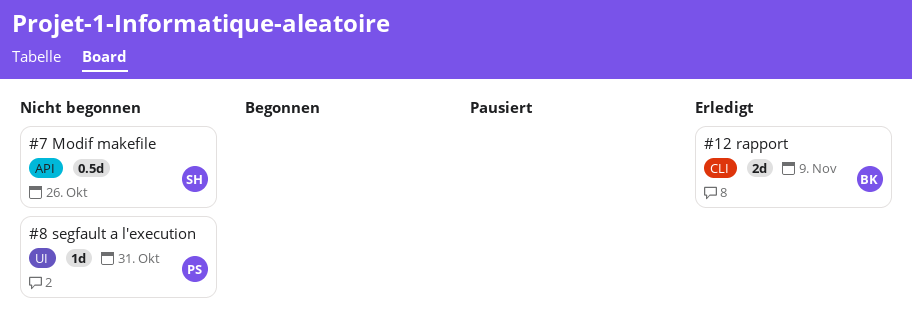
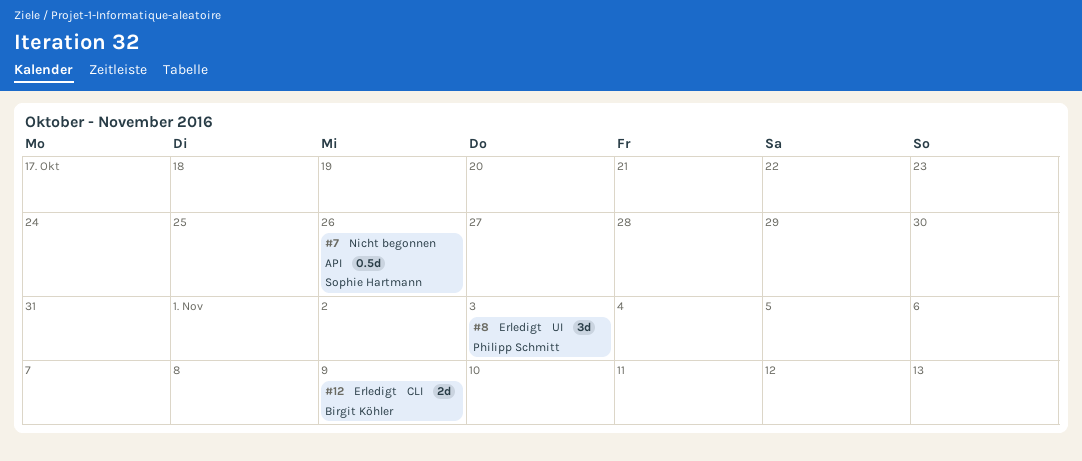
#8, status: Nicht begonnen -> Erledigt
#8, estimate: 1d -> 3d
#8, due: Oct 31 -> Nov 3

